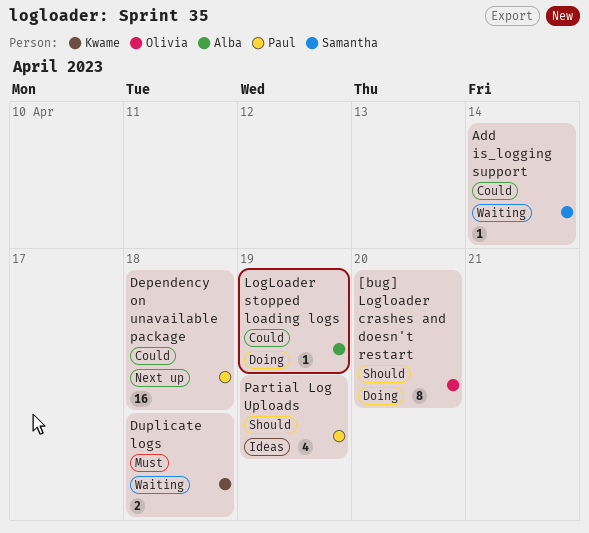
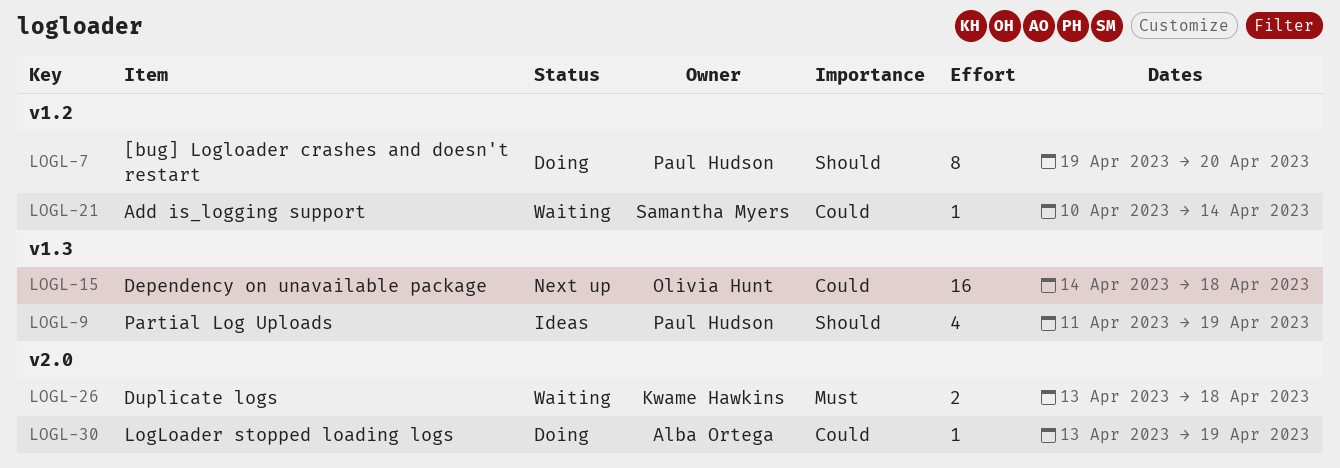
[bug] Logloader crashes and doesn't restart, owner: Olivia Hunt -> Paul Hudson
Dependency on unavailable package, owner: Paul Hudson -> Olivia Hunt

